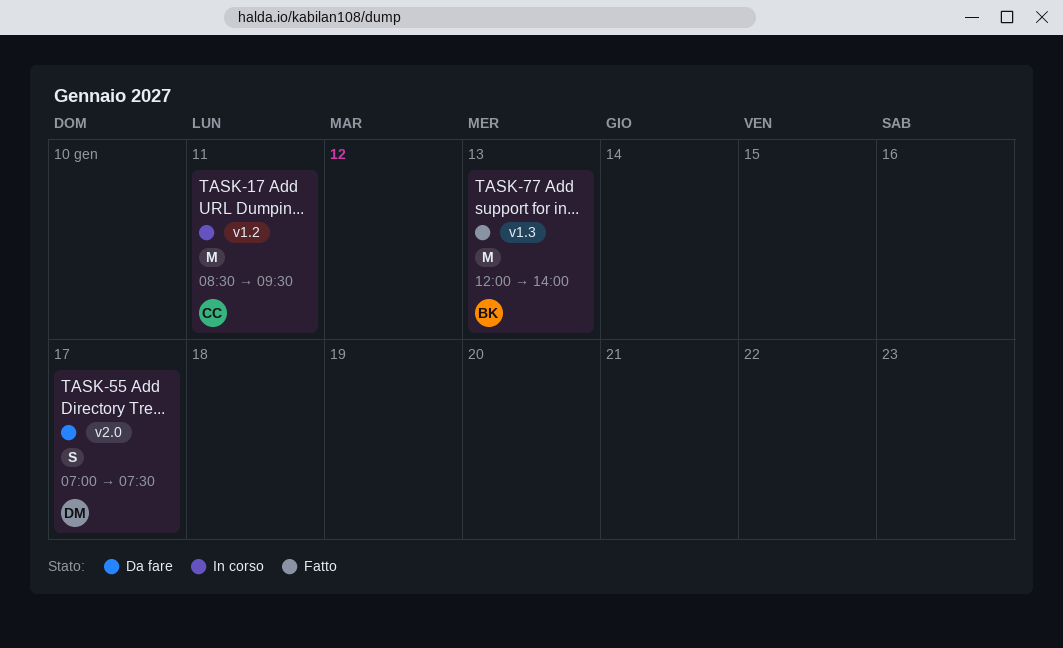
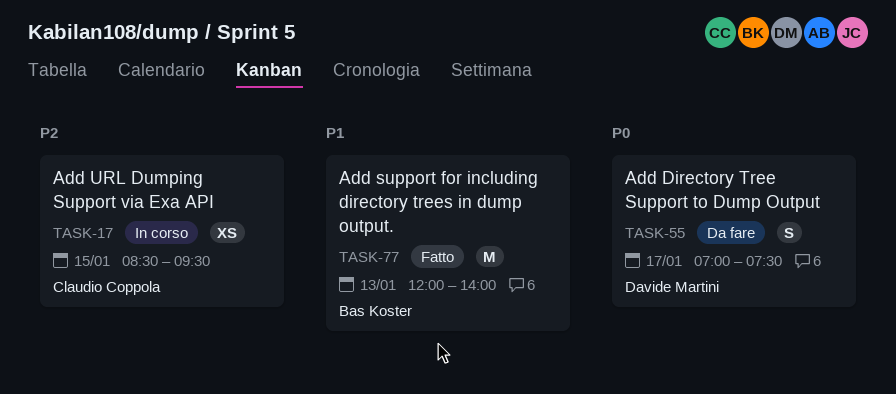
TASK-17, estimate: M -> XS
TASK-17, day: Jan 11 -> Jan 15

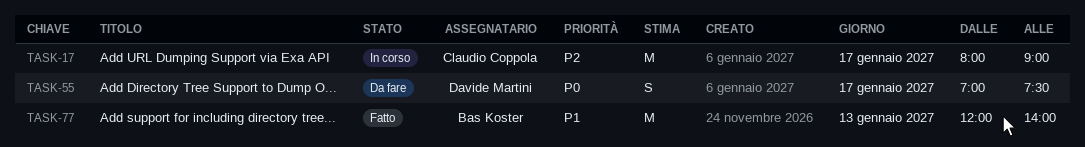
TASK-17, estimate: XS -> M
TASK-17, day: Jan 15 -> Jan 17
TASK-17, begins: 08:30 -> 08:00
TASK-17, ends: 09:30 -> 09:00

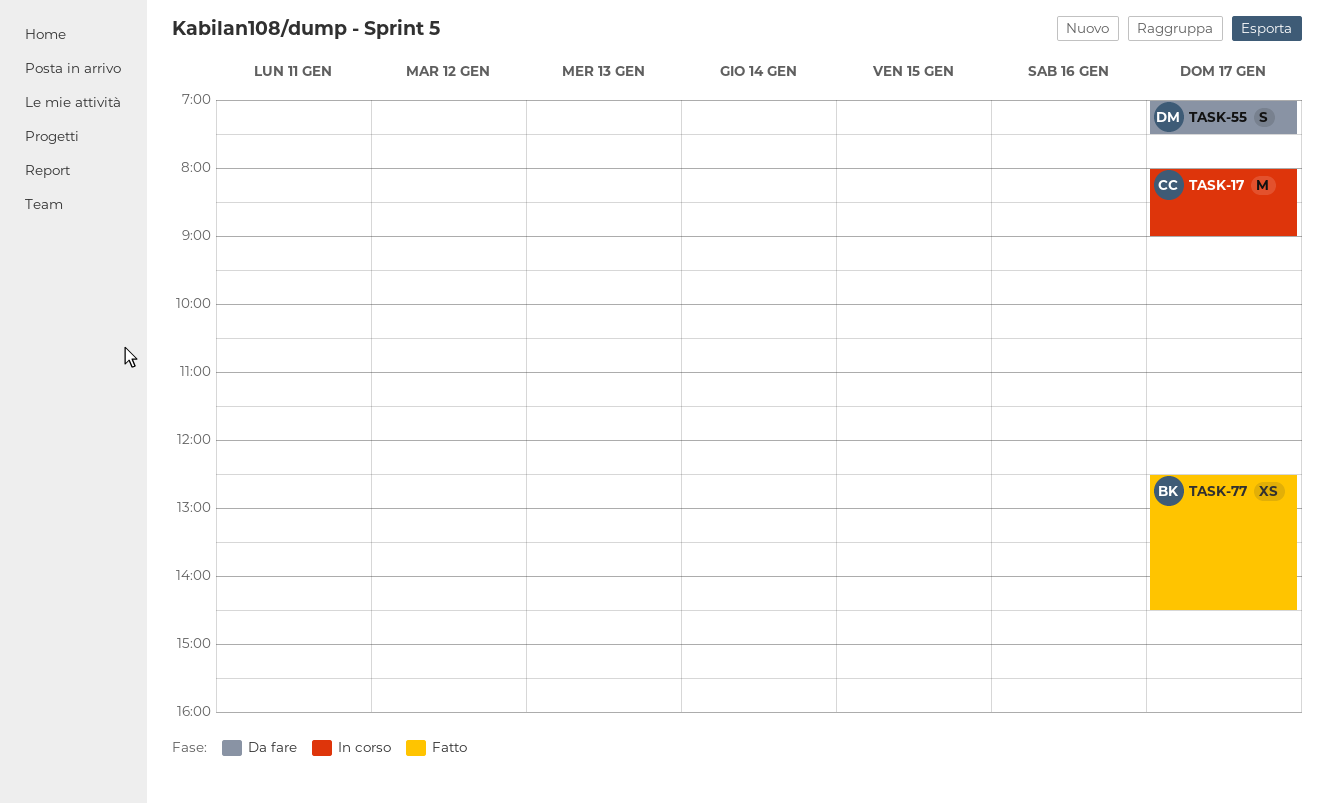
TASK-77, estimate: M -> XS
TASK-77, day: Jan 13 -> Jan 17
TASK-77, begins: 12:00 -> 12:30
TASK-77, ends: 14:00 -> 14:30

